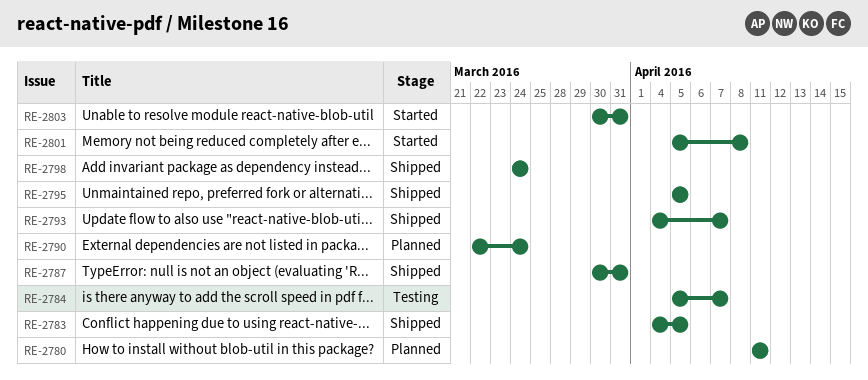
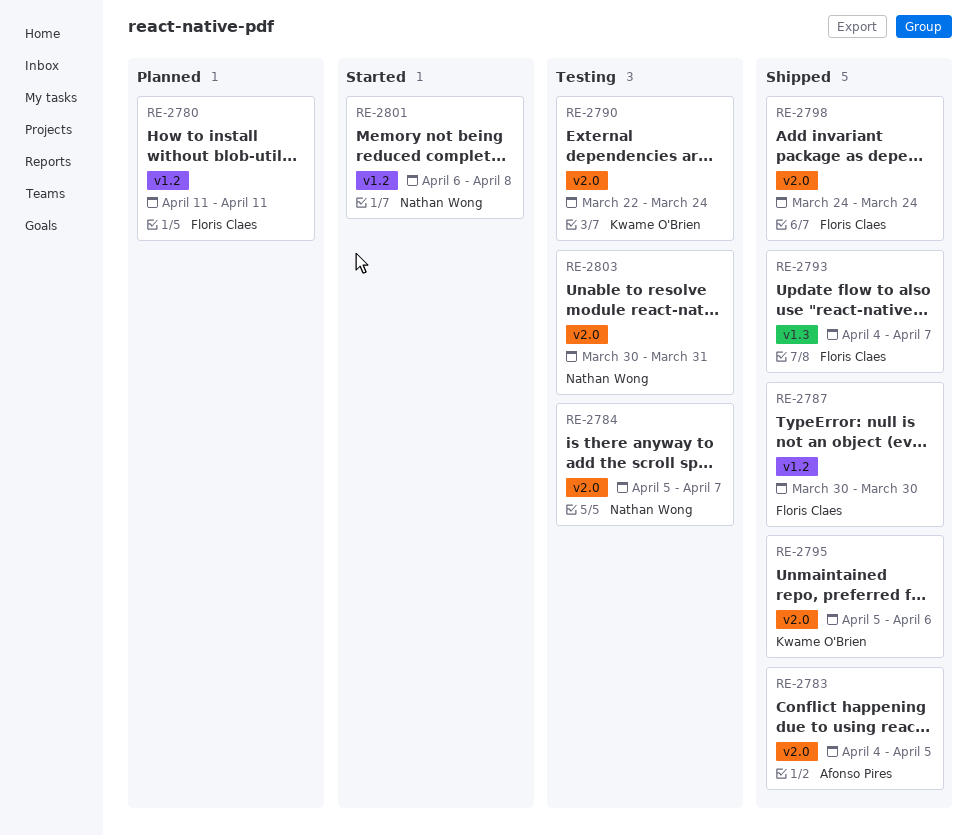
RE-2787, due: Mar 31 -> Mar 30
RE-2790, status: Planned -> Testing
RE-2795, due: Apr 5 -> Apr 6
RE-2801, start: Apr 5 -> Apr 6
RE-2803, status: Started -> Testing

